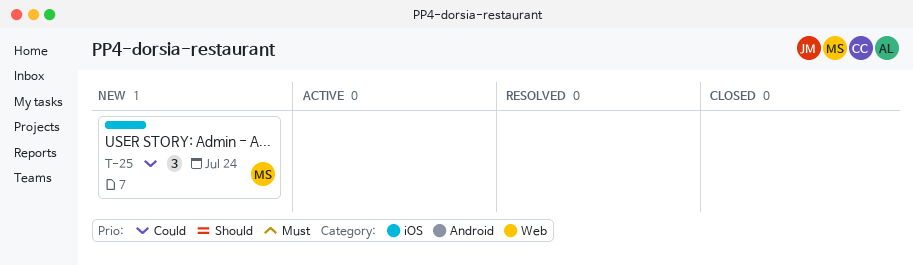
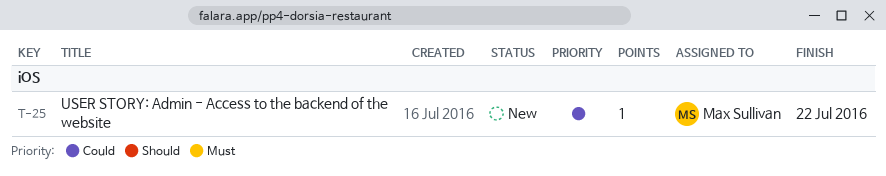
T-25, estimate: 3 -> 1
T-25, due: Jul 24 -> Jul 22

